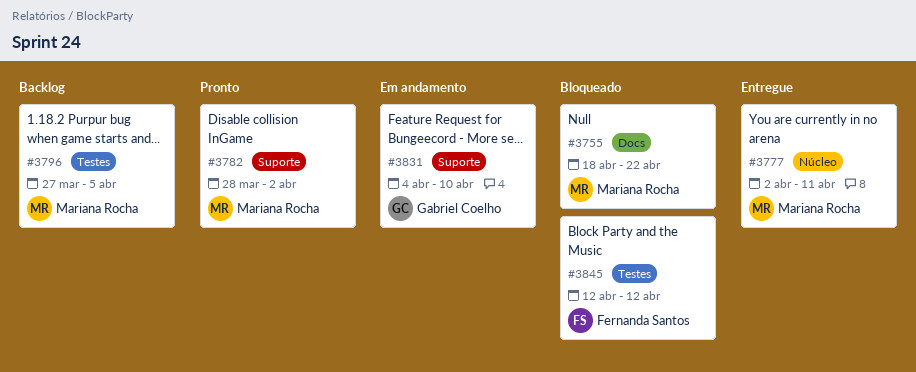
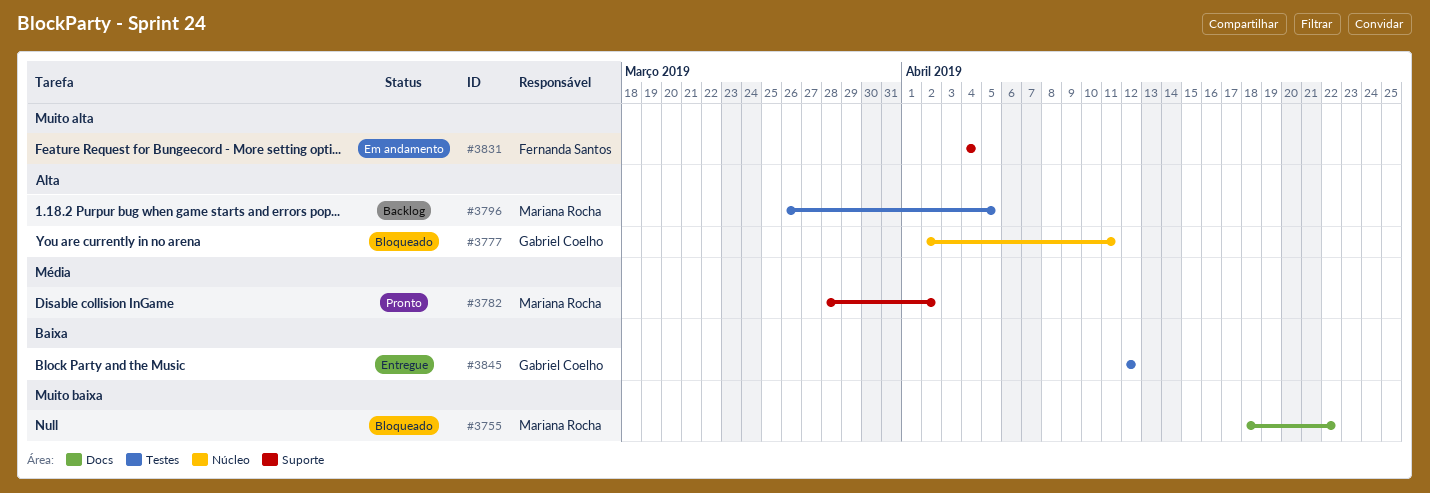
#3777, status: Entregue -> Bloqueado
#3777, owner: Mariana Rocha -> Gabriel Coelho
#3796, start: Mar 27 -> Mar 26
#3831, owner: Gabriel Coelho -> Fernanda Santos
#3831, due: Apr 10 -> Apr 4
#3845, status: Bloqueado -> Entregue
#3845, owner: Fernanda Santos -> Gabriel Coelho

